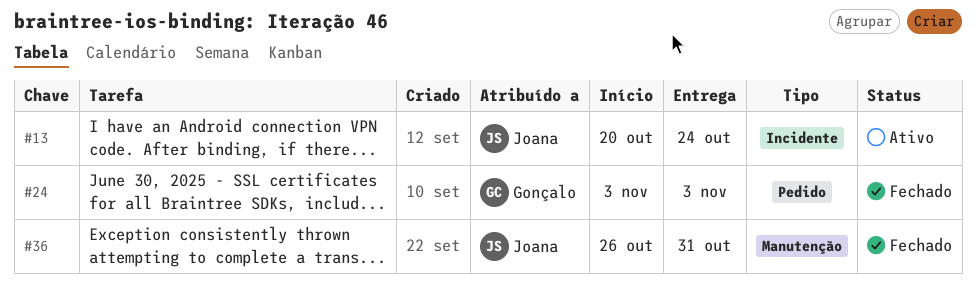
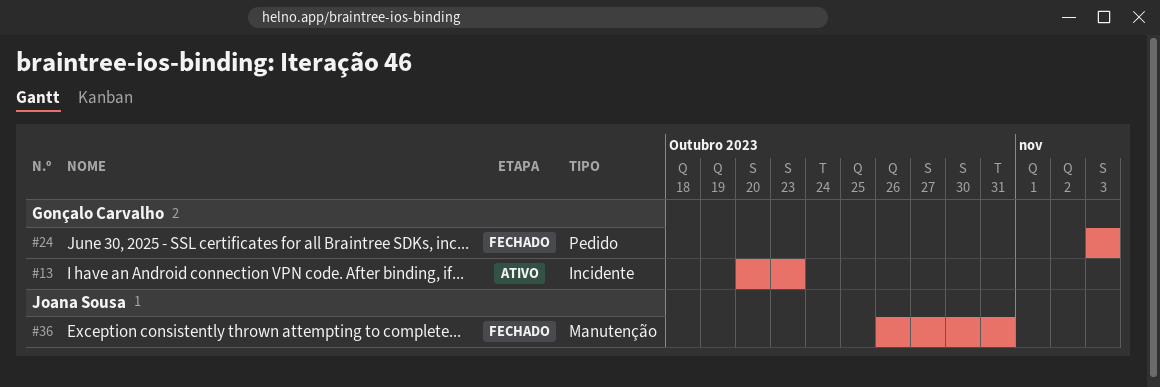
#13, owner: Joana Sousa -> Gonçalo Carvalho
#13, due: Oct 24 -> Oct 23

